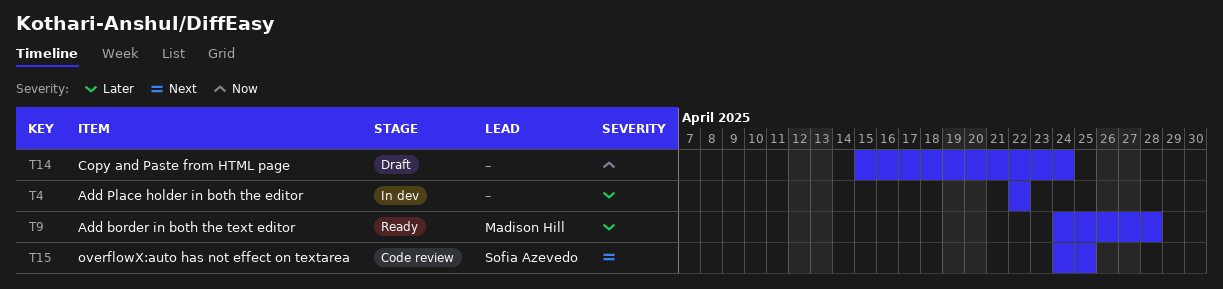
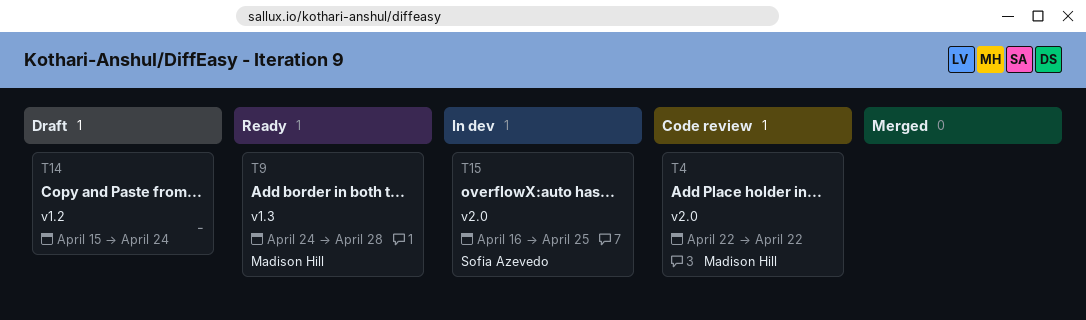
T4, status: In dev -> Code review
T4, owner: none -> Madison Hill
T15, status: Code review -> In dev
T15, start: Apr 24 -> Apr 16

